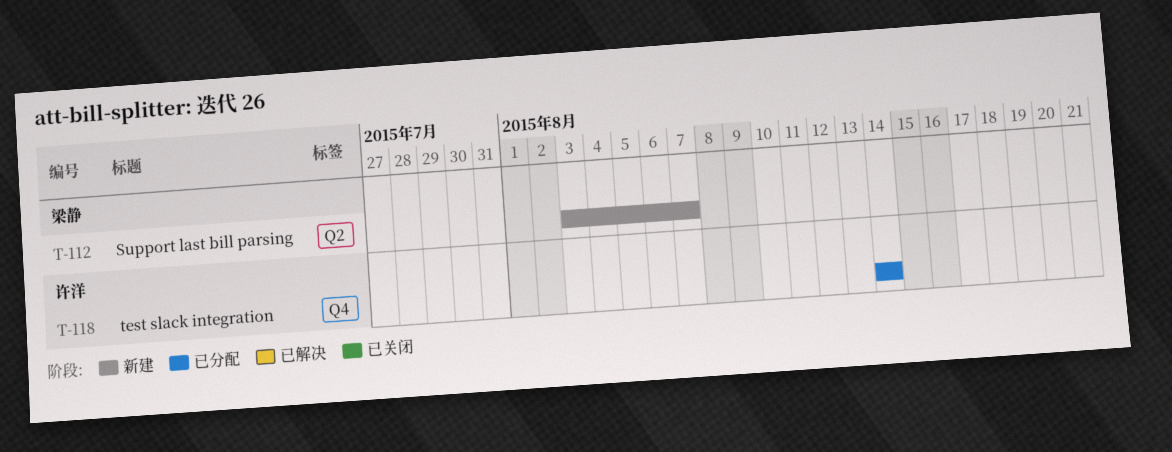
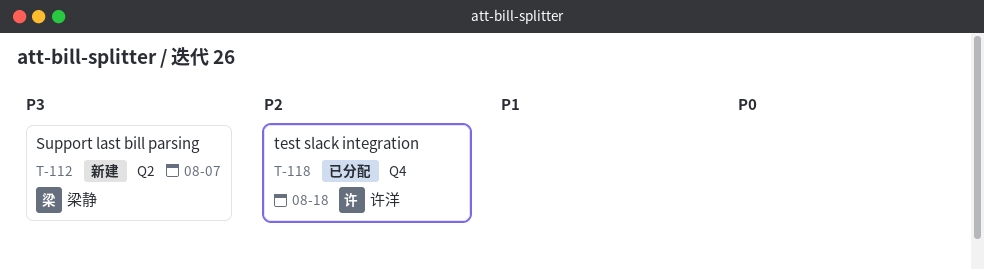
T-118, due: Aug 14 -> Aug 18

